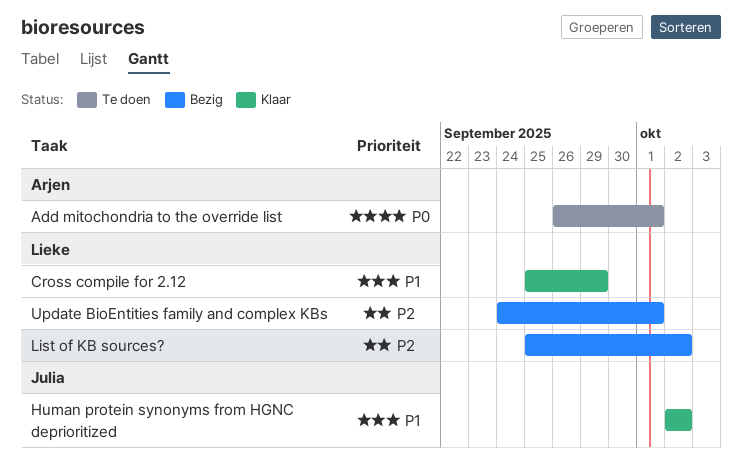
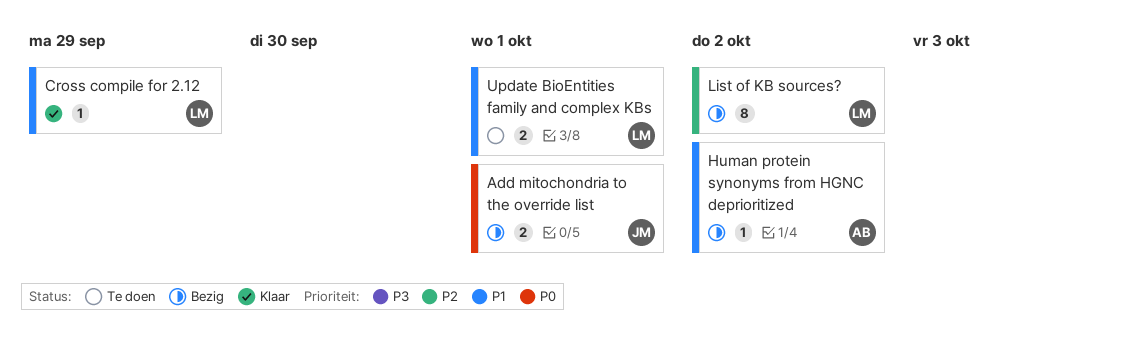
Add mitochondria to the override list, status: Te doen -> Bezig
Add mitochondria to the override list, owner: Arjen -> Julia
Human protein synonyms from HGNC deprioritized, status: Klaar -> Bezig
Human protein synonyms from HGNC deprioritized, owner: Julia -> Arjen
Update BioEntities family and complex KBs, status: Bezig -> Te doen
Update BioEntities family and complex KBs, priority: P2 -> P1

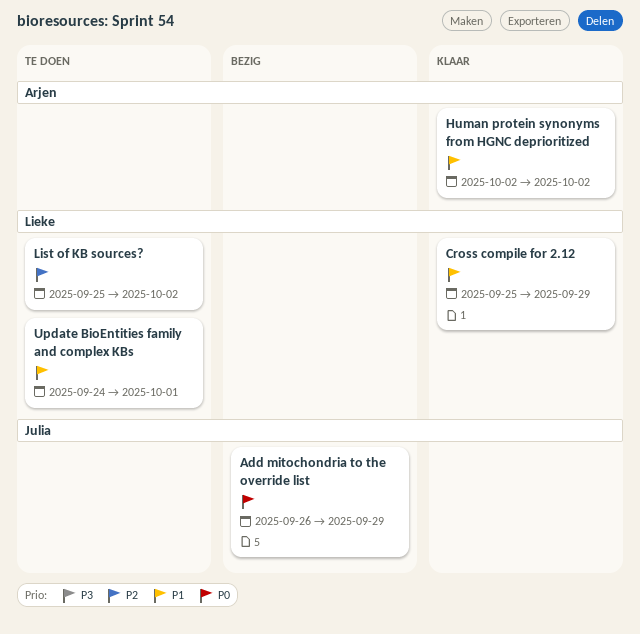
Add mitochondria to the override list, due: Oct 1 -> Sep 29
Human protein synonyms from HGNC deprioritized, status: Bezig -> Klaar
List of KB sources?, status: Bezig -> Te doen

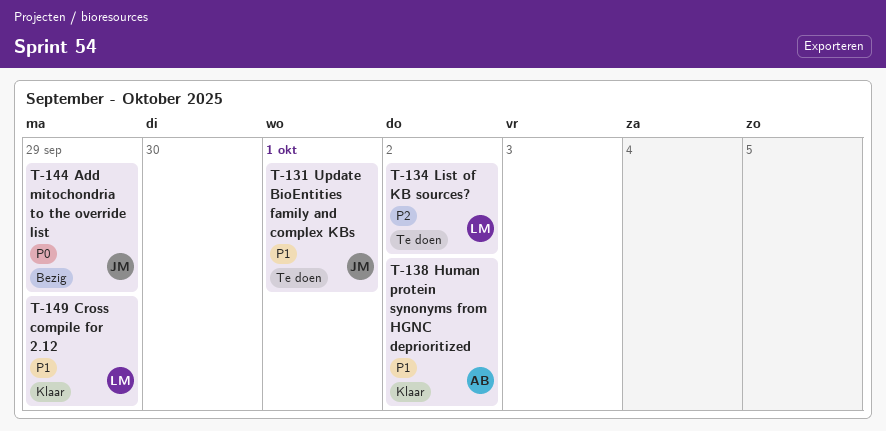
Update BioEntities family and complex KBs, owner: Lieke -> Julia

